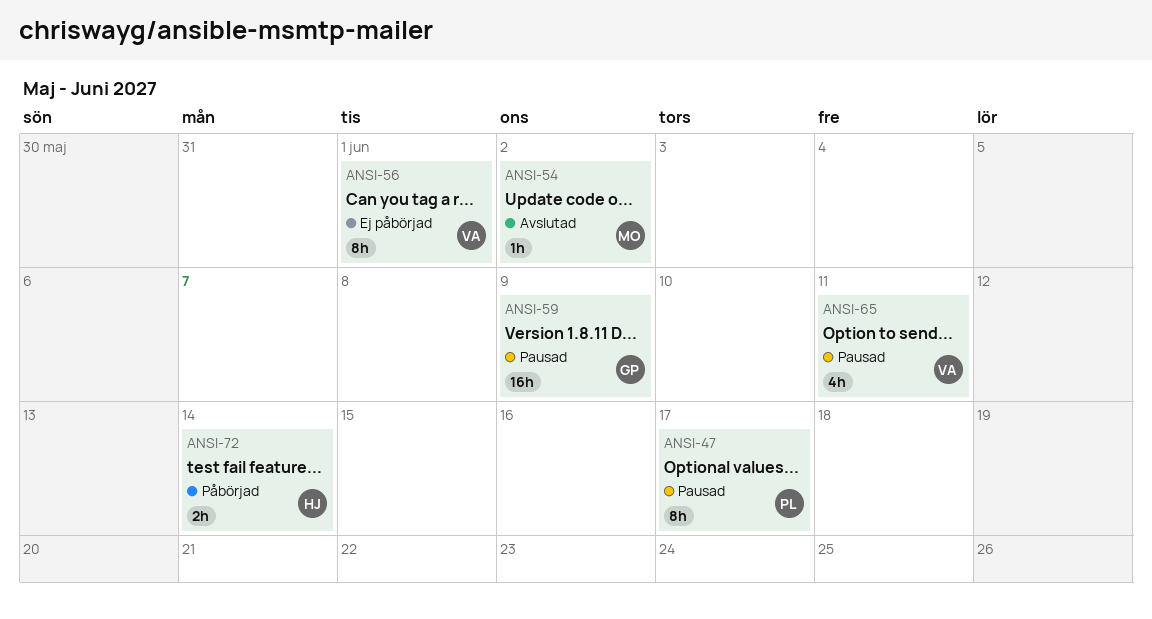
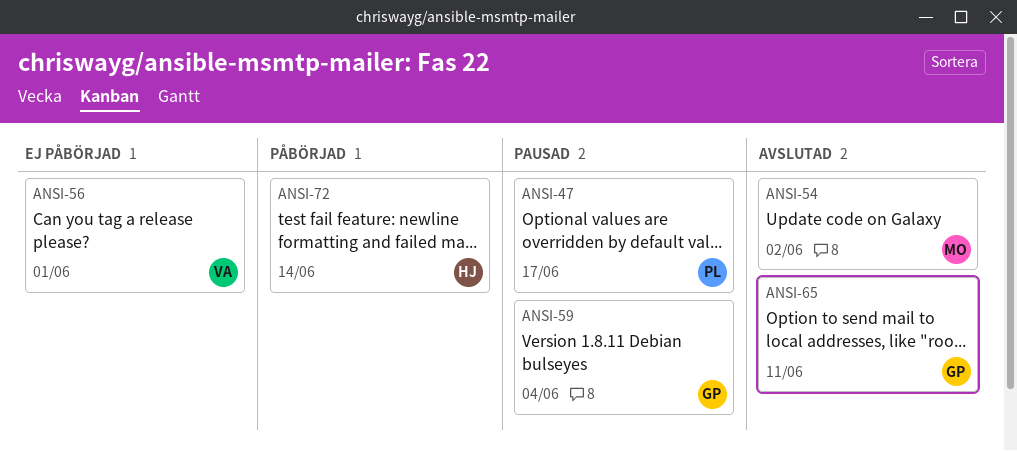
ANSI-59, due: Jun 9 -> Jun 4
ANSI-65, status: Pausad -> Avslutad
ANSI-65, owner: VA -> GP

